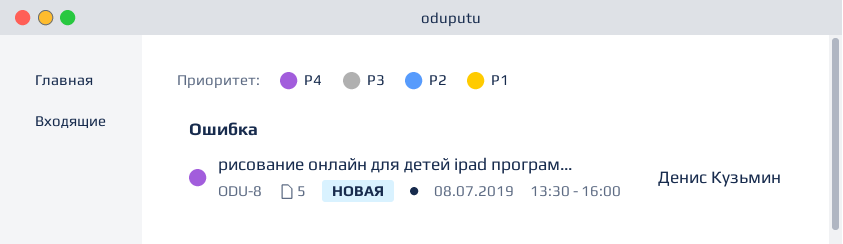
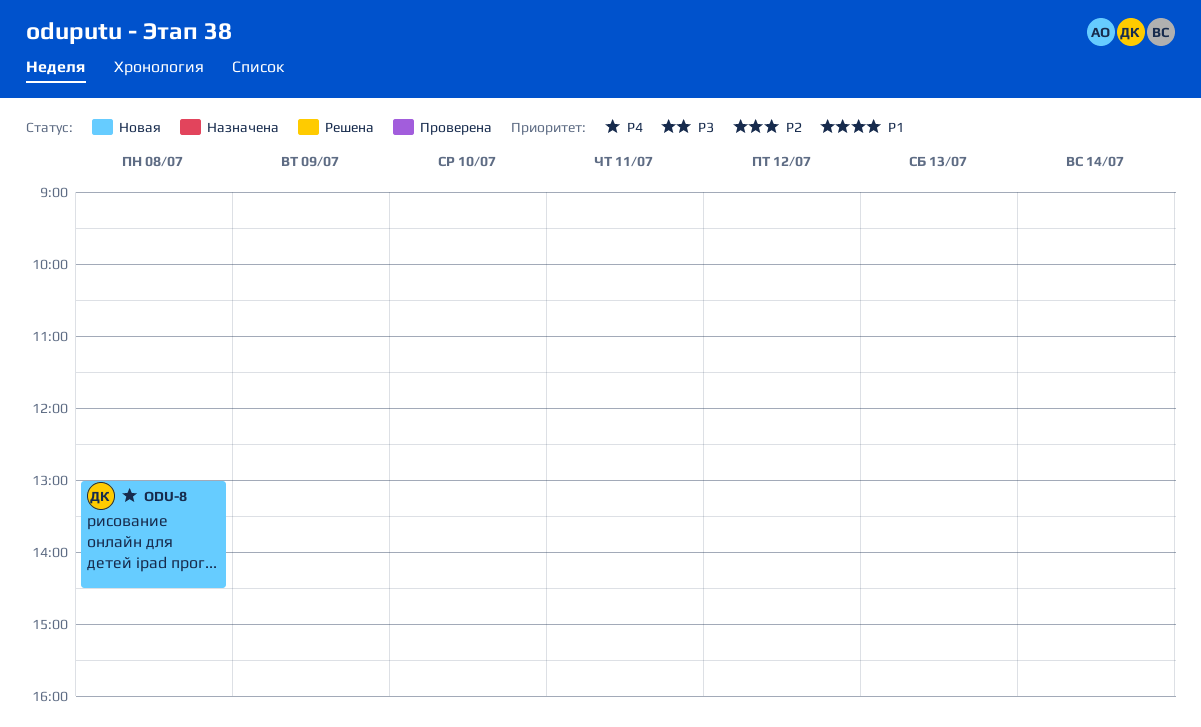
ODU-8, begins: 13:30 -> 13:00
ODU-8, ends: 16:00 -> 14:30

